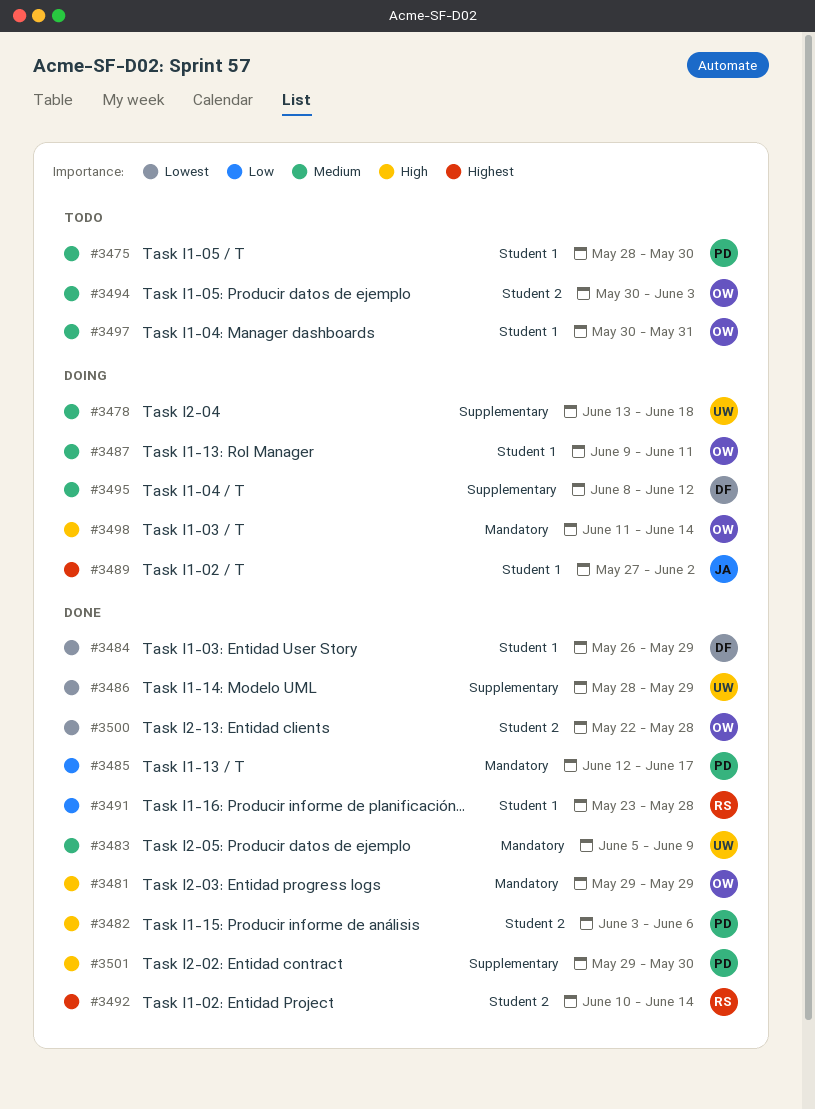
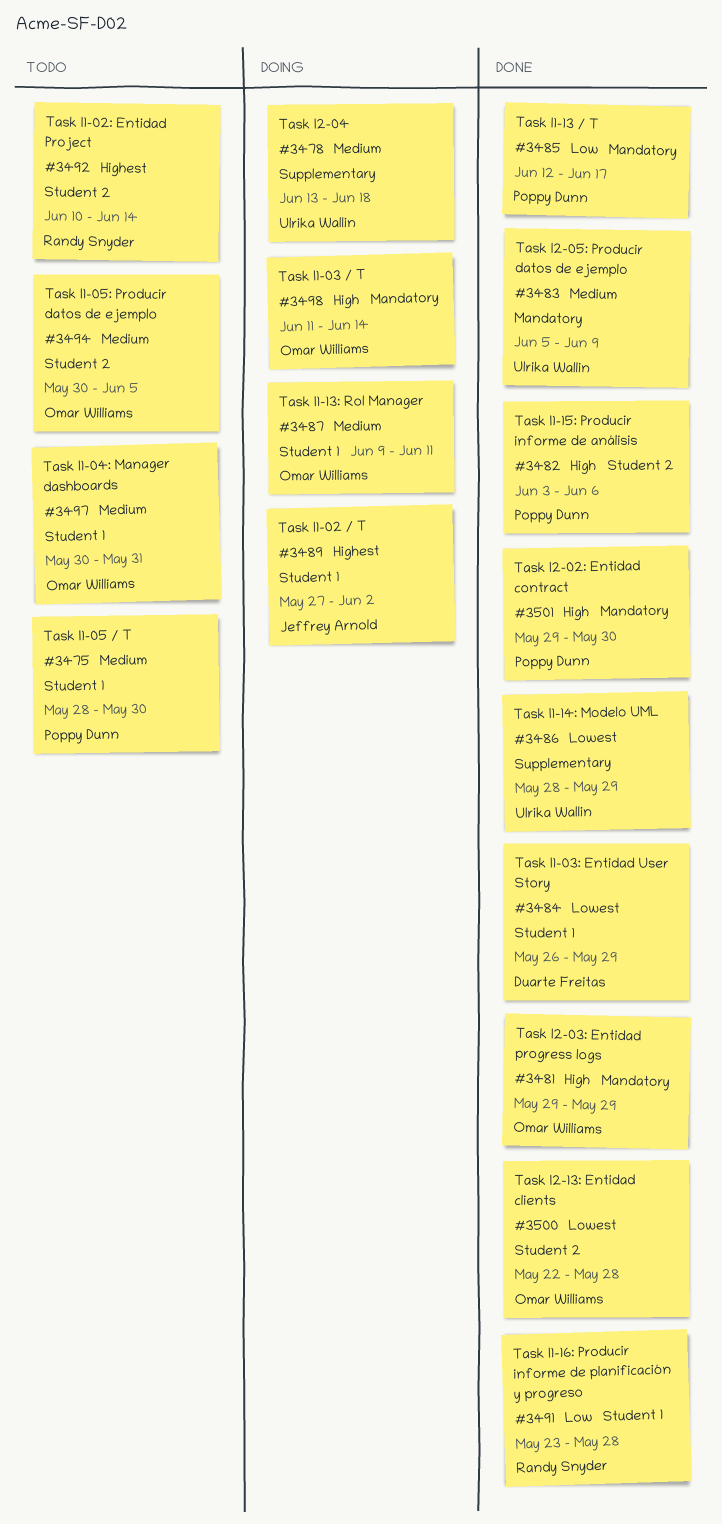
#3492, status: Done -> Todo
#3494, due: Jun 3 -> Jun 5
#3495: present -> none
#3501, label: Supplementary -> Mandatory

